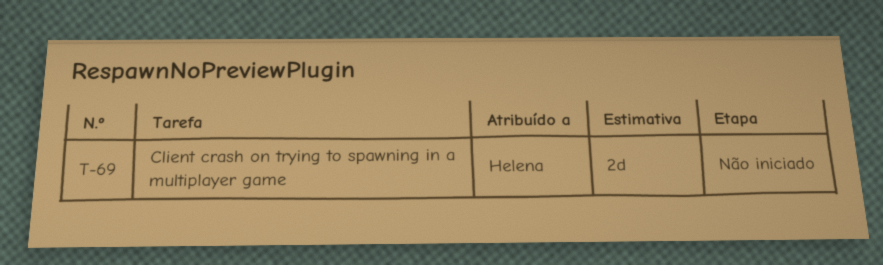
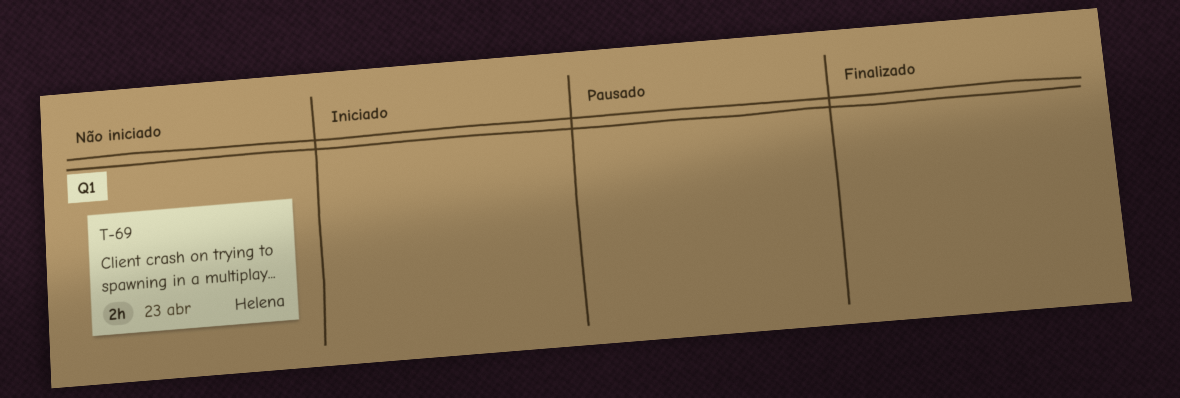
T-69, estimate: 2d -> 2h

